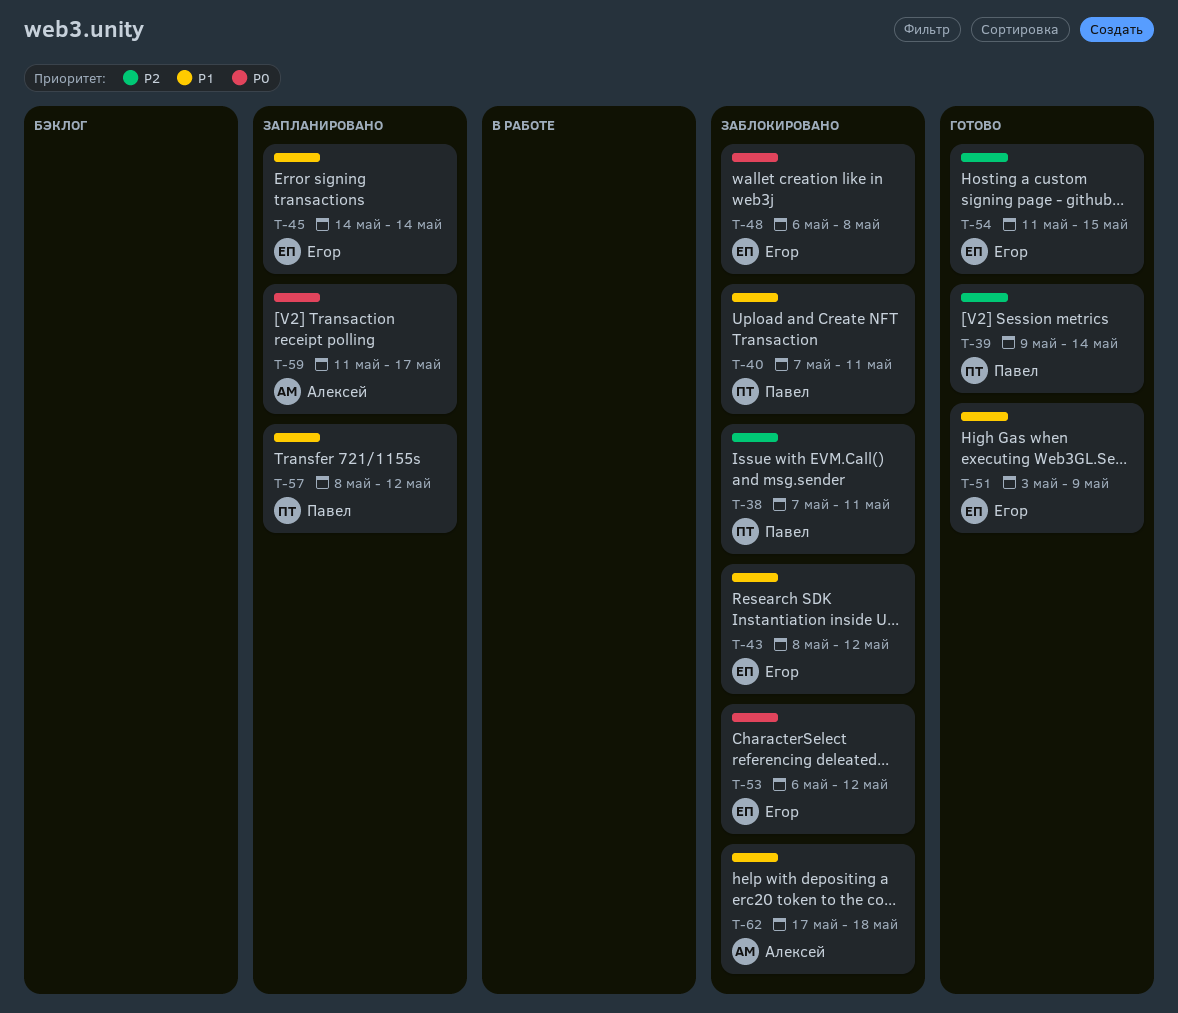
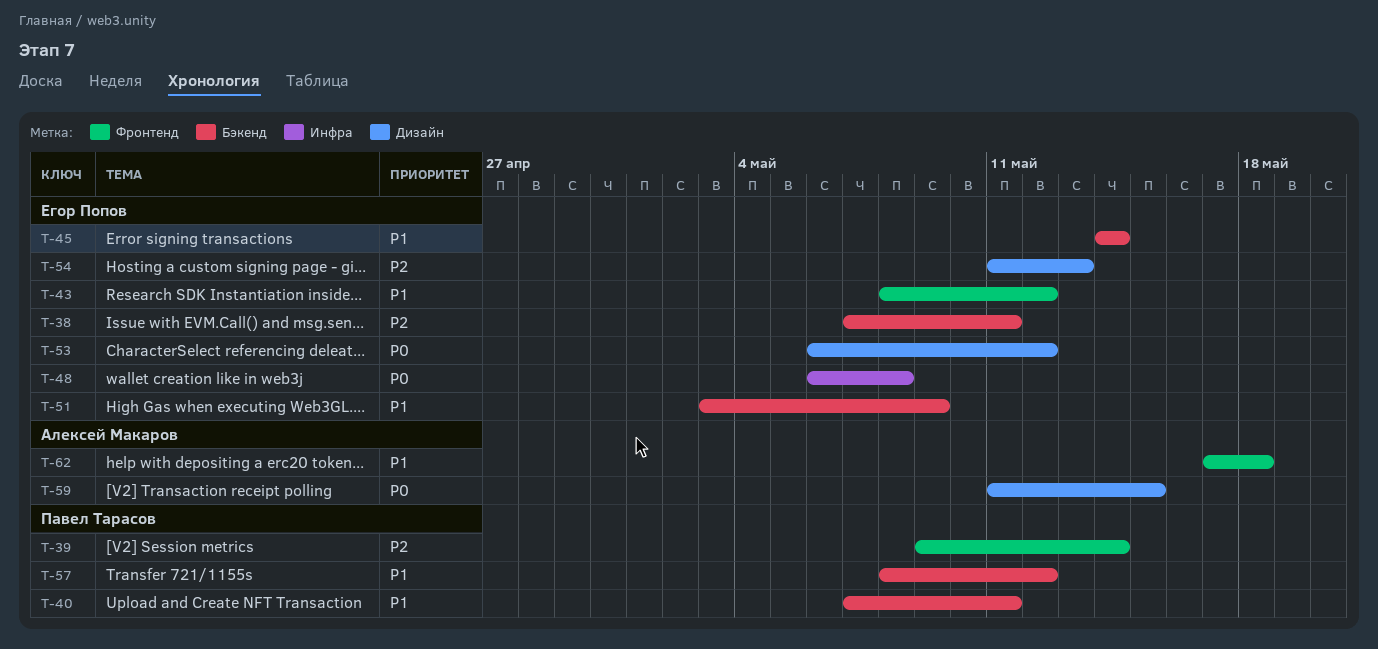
T-38, owner: Павел Тарасов -> Егор Попов
T-54, due: May 15 -> May 13
T-59, due: May 17 -> May 15

